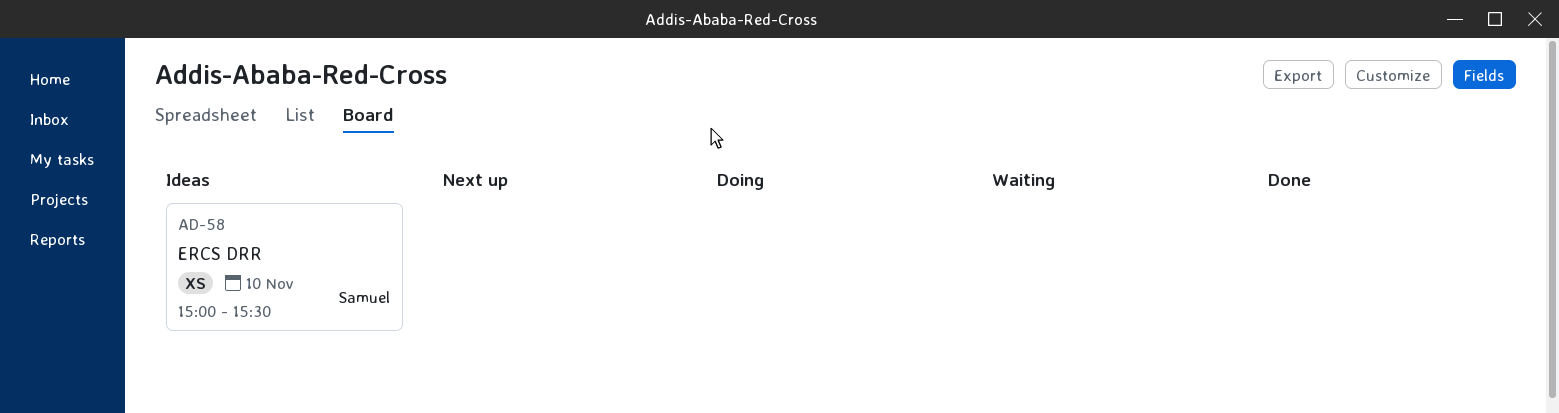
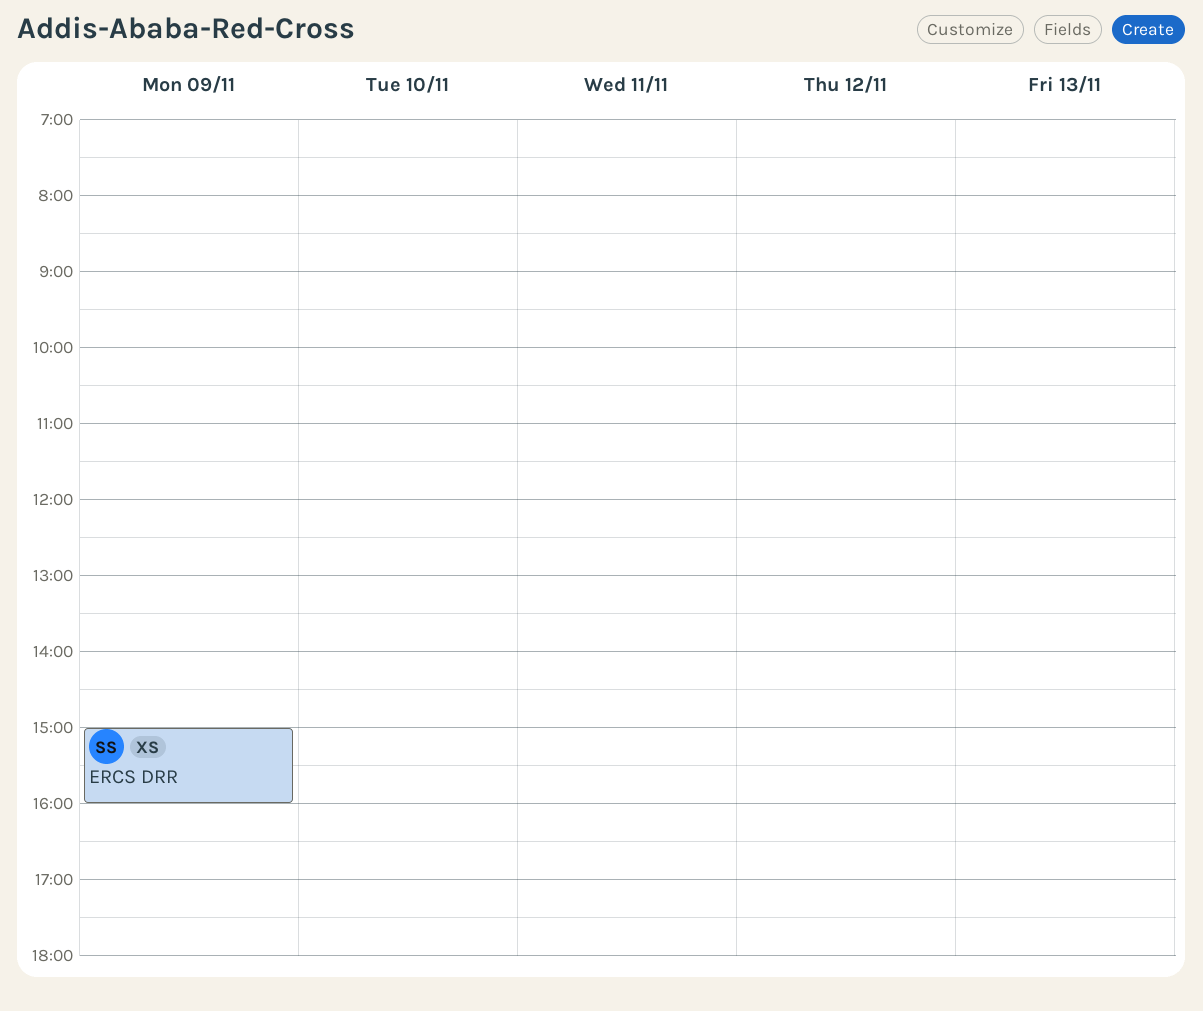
ERCS DRR, day: Nov 10 -> Nov 9
ERCS DRR, ends: 15:30 -> 16:00

